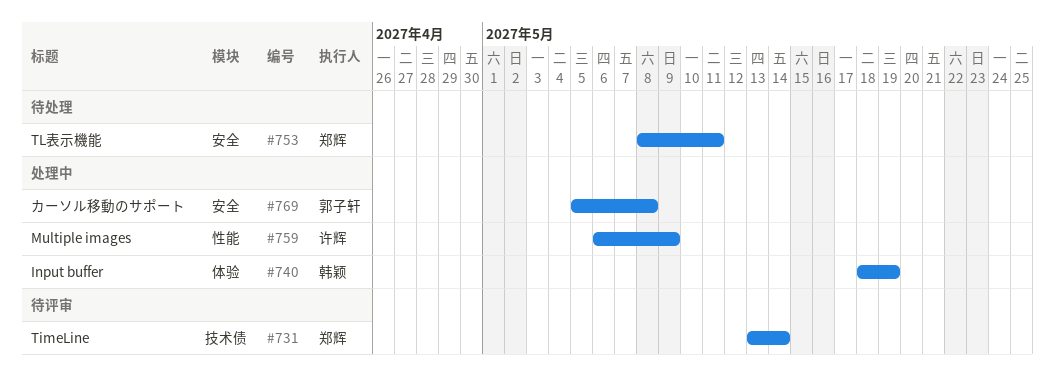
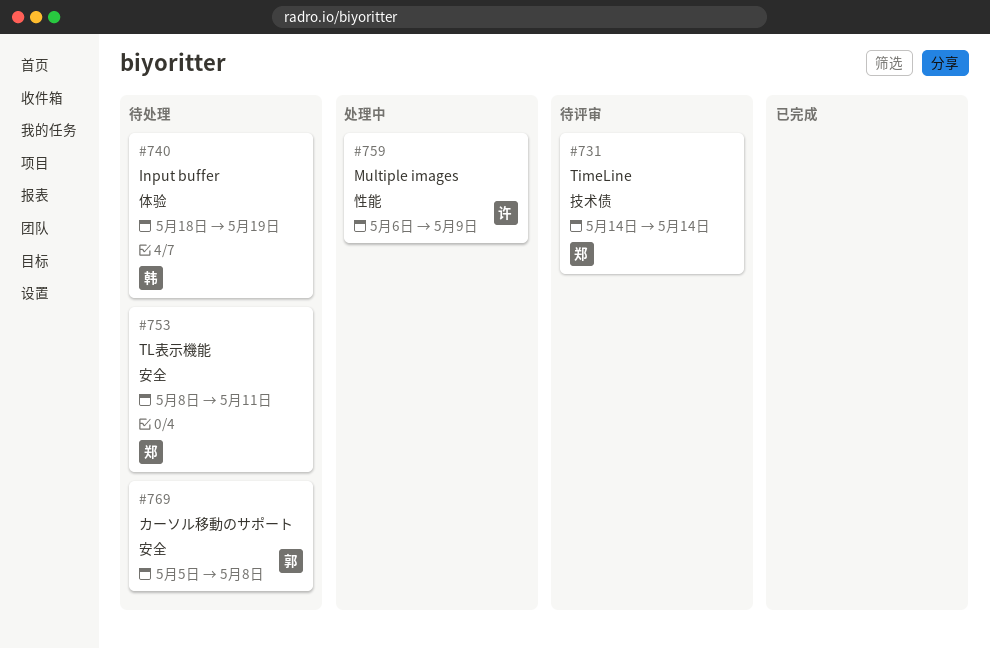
#731, start: May 13 -> May 14
#740, status: 处理中 -> 待处理
#769, status: 处理中 -> 待处理

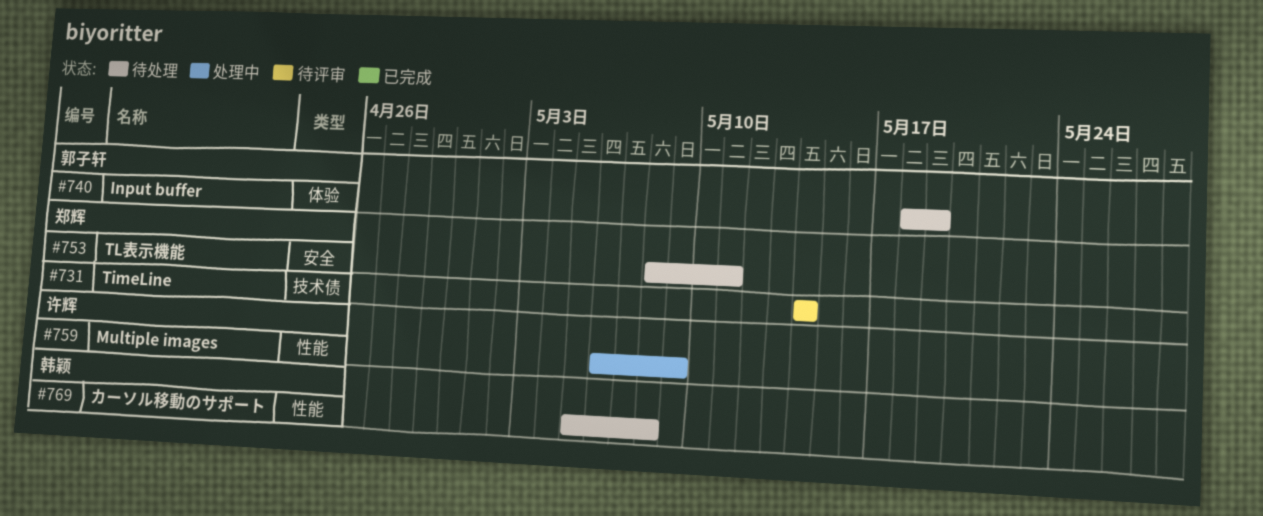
#740, owner: 韩颖 -> 郭子轩
#769, owner: 郭子轩 -> 韩颖
#769, label: 安全 -> 性能

